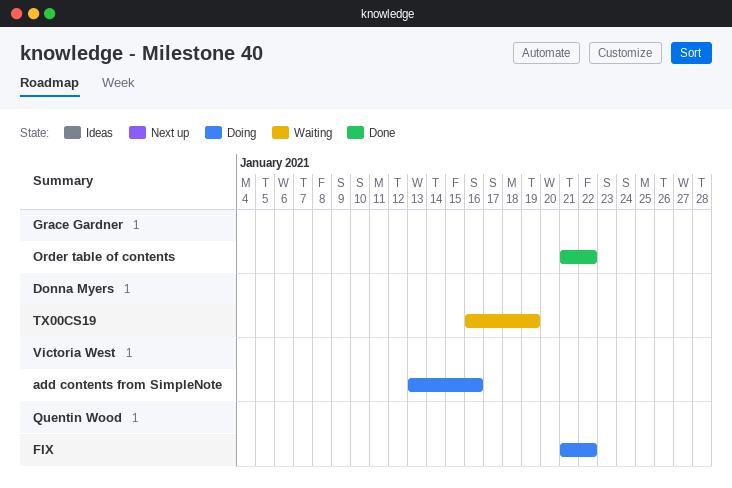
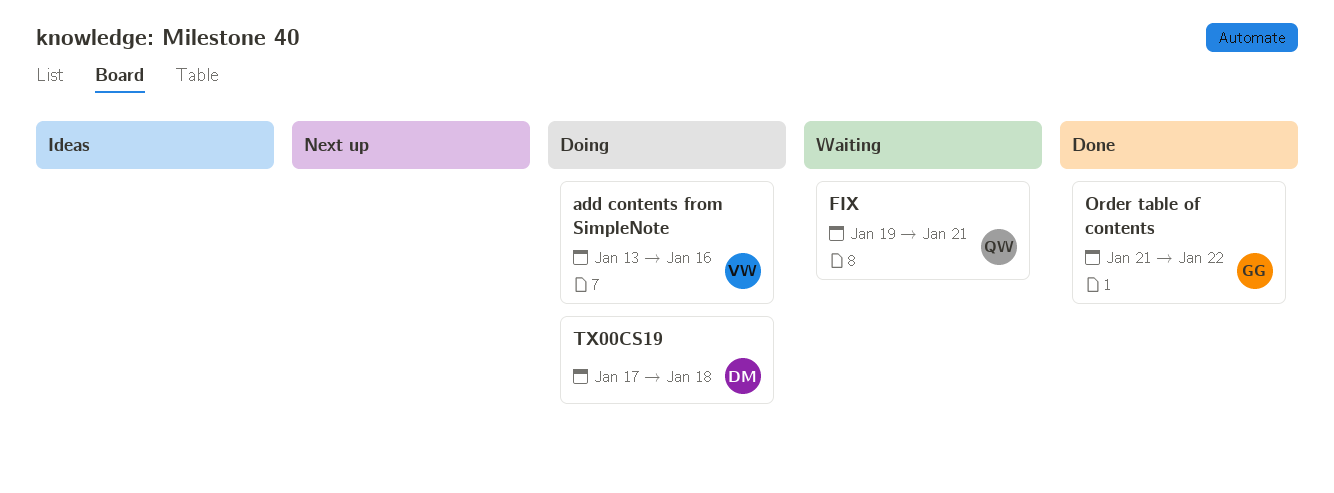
FIX, status: Doing -> Waiting
FIX, start: Jan 21 -> Jan 19
FIX, due: Jan 22 -> Jan 21
TX00CS19, status: Waiting -> Doing
TX00CS19, start: Jan 16 -> Jan 17
TX00CS19, due: Jan 19 -> Jan 18

